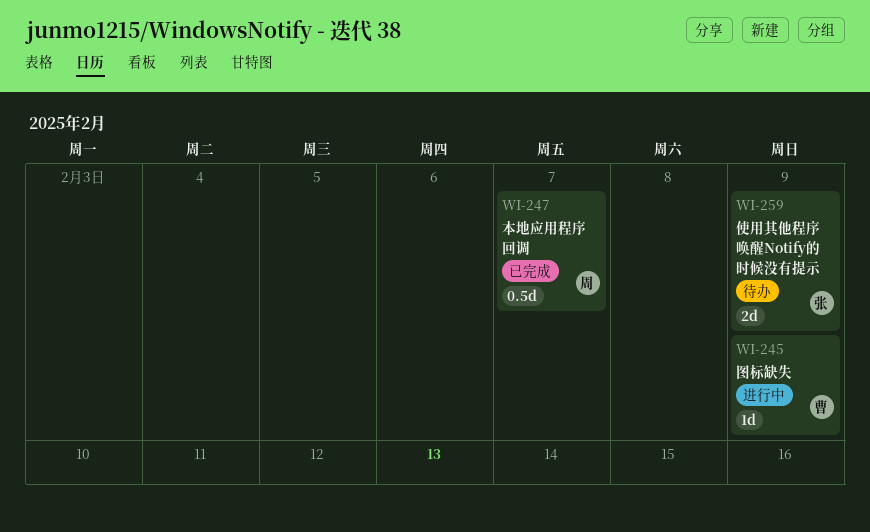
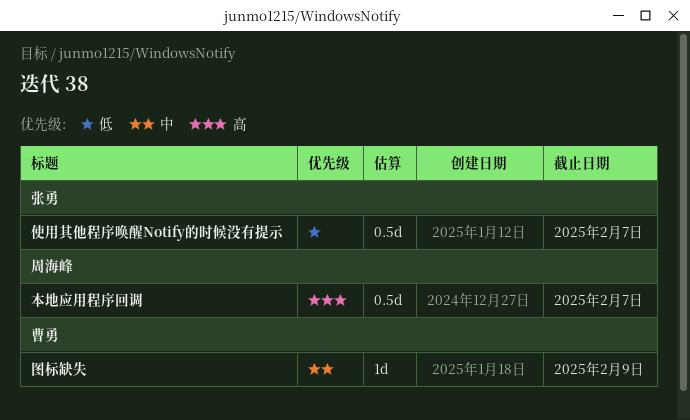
使用其他程序唤醒Notify的时候没有提示, estimate: 2d -> 0.5d
使用其他程序唤醒Notify的时候没有提示, due: Feb 9 -> Feb 7

